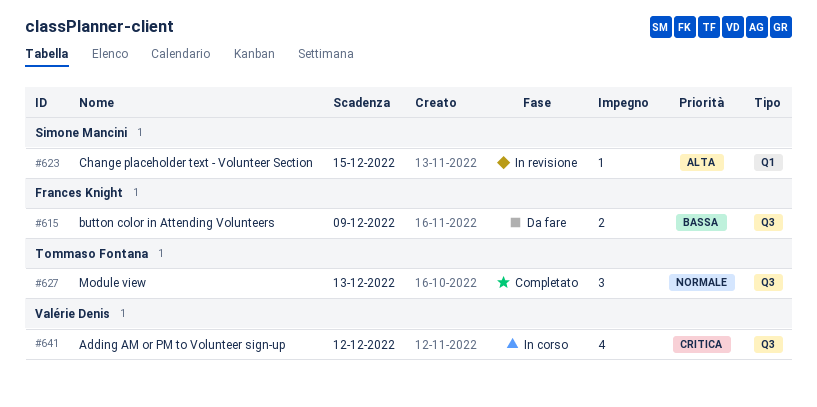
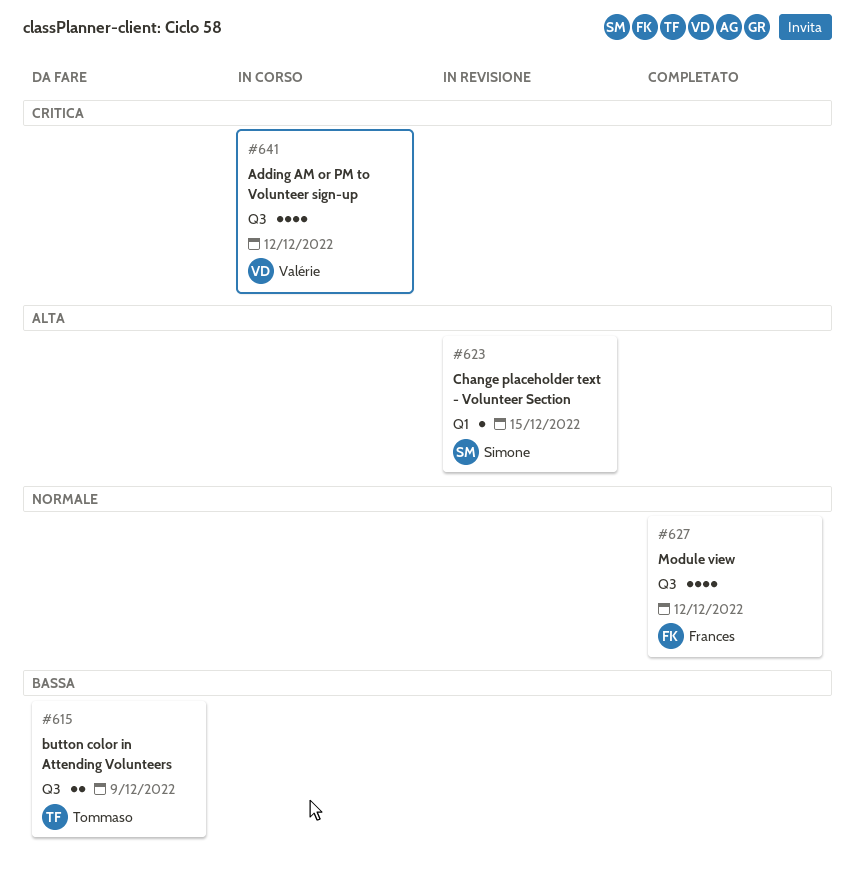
#615, owner: Frances Knight -> Tommaso Fontana
#627, owner: Tommaso Fontana -> Frances Knight
#627, estimate: 3 -> 4
#627, due: Dec 13 -> Dec 12

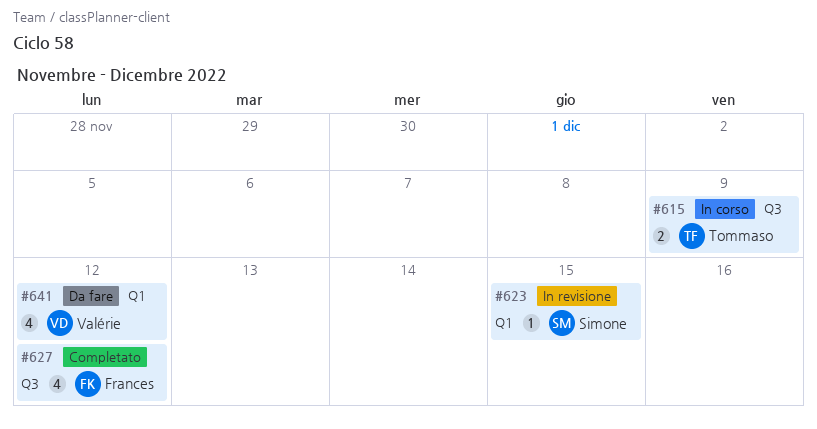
#615, status: Da fare -> In corso
#641, status: In corso -> Da fare
#641, label: Q3 -> Q1

